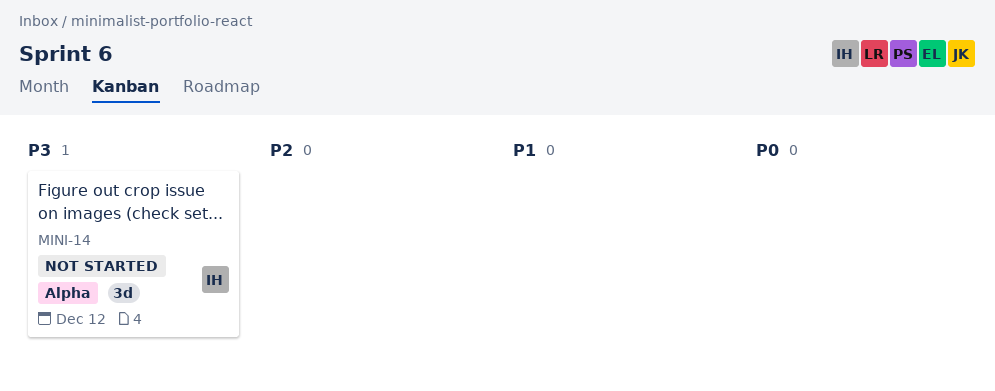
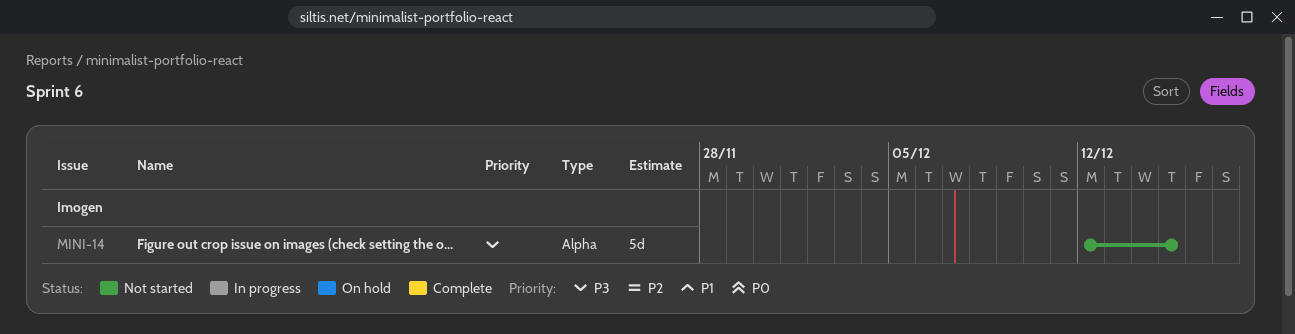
MINI-14, estimate: 3d -> 5d
MINI-14, due: Dec 12 -> Dec 15

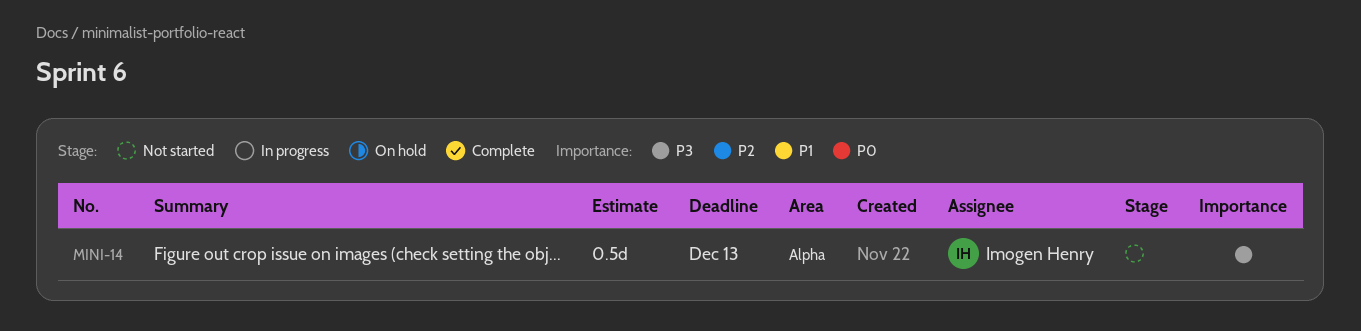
MINI-14, estimate: 5d -> 0.5d
MINI-14, due: Dec 15 -> Dec 13

